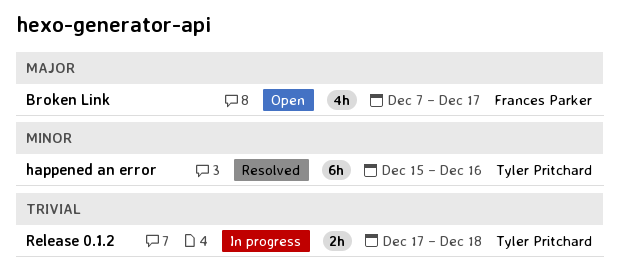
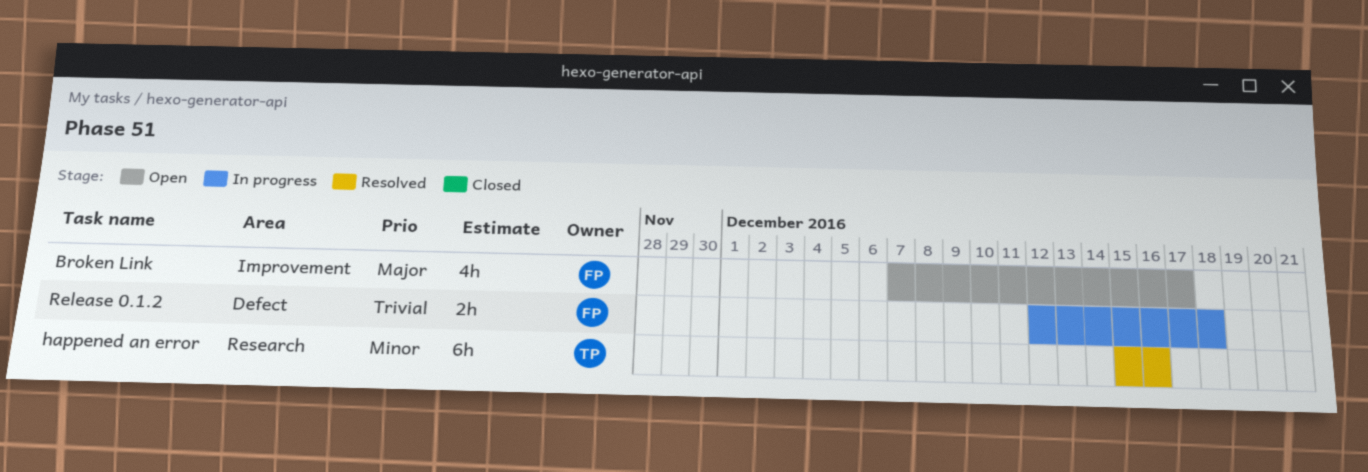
Release 0.1.2, owner: Tyler Pritchard -> Frances Parker
Release 0.1.2, start: Dec 17 -> Dec 12

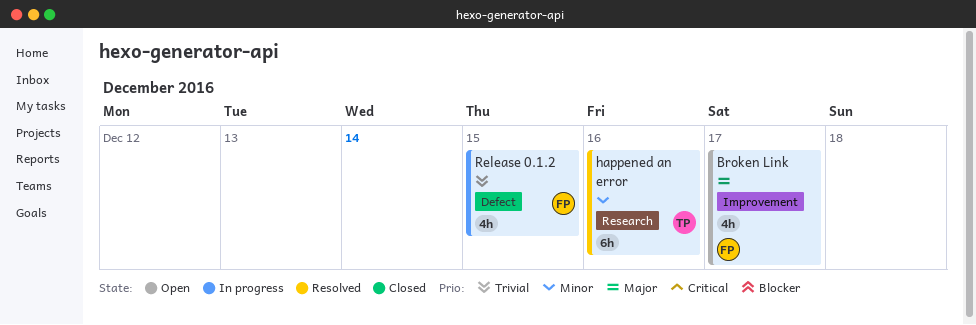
Release 0.1.2, estimate: 2h -> 4h
Release 0.1.2, due: Dec 18 -> Dec 15

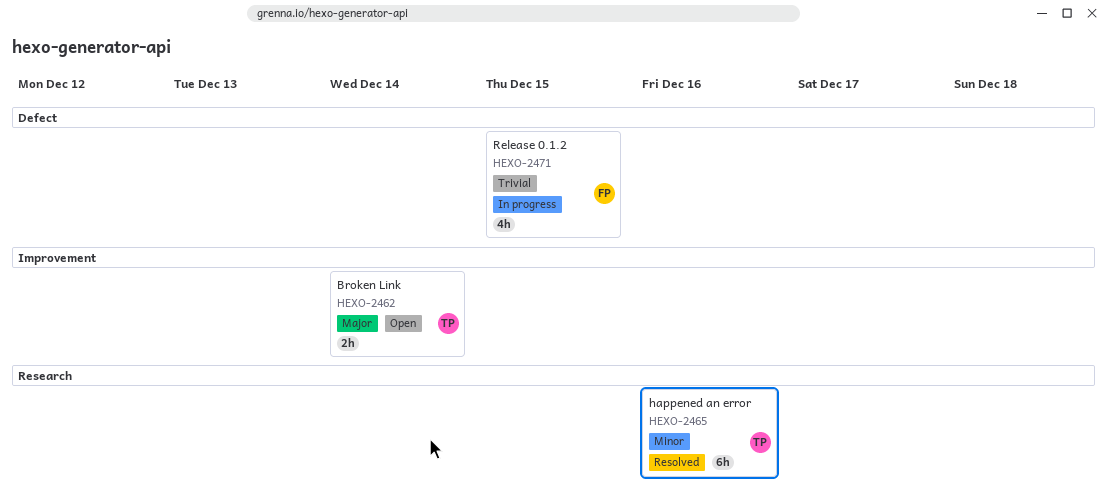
Broken Link, owner: FP -> TP
Broken Link, estimate: 4h -> 2h
Broken Link, due: Dec 17 -> Dec 14

